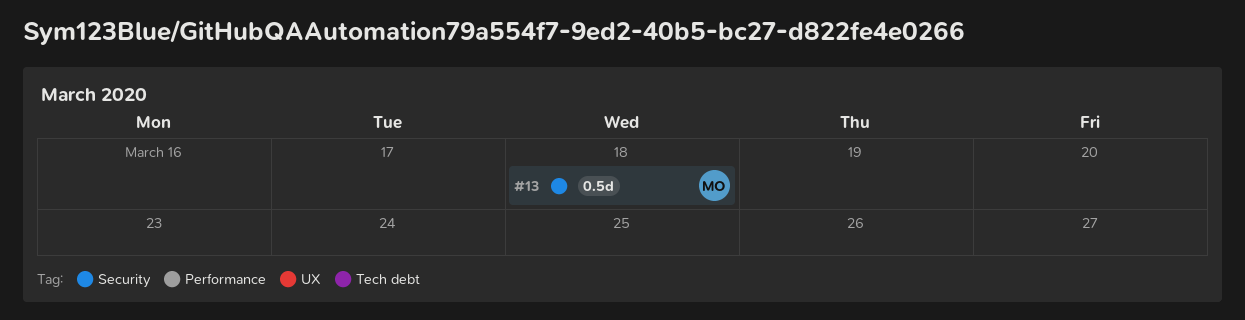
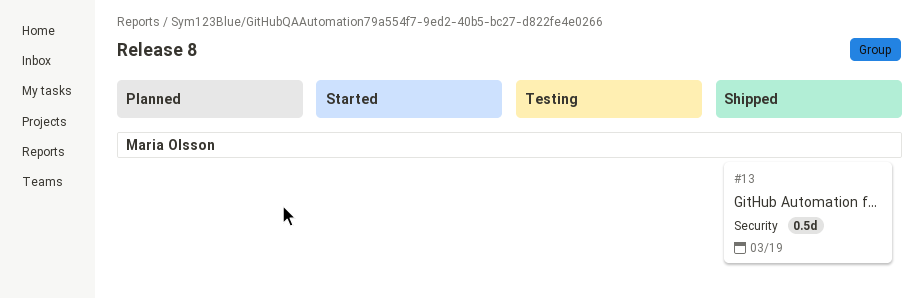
#13, due: Mar 18 -> Mar 19

